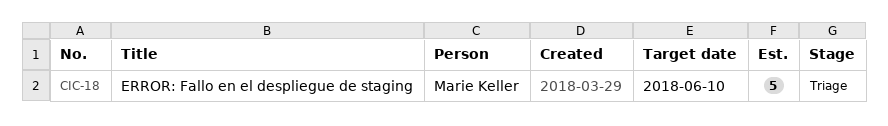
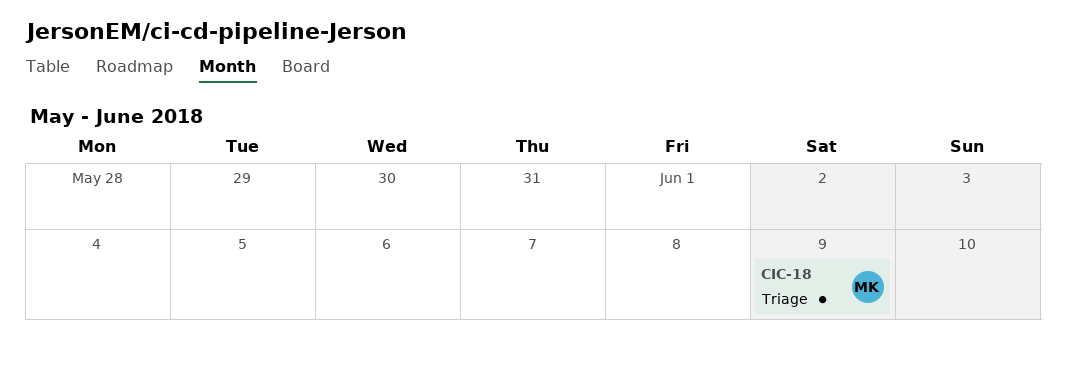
CIC-18, estimate: 5 -> 1
CIC-18, due: Jun 10 -> Jun 9

